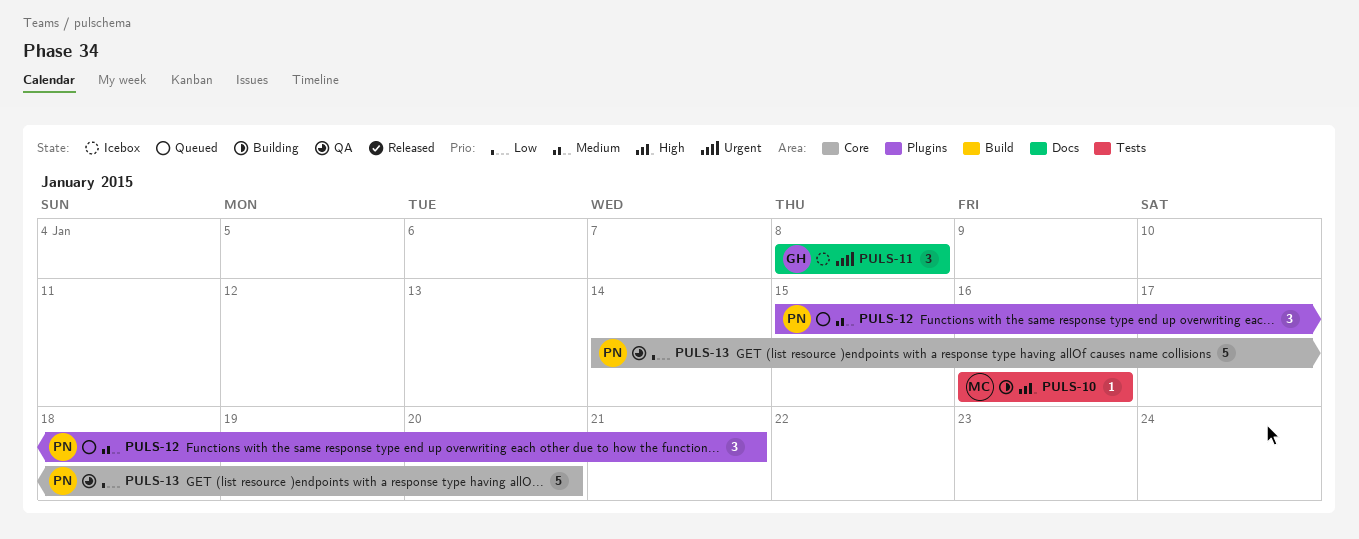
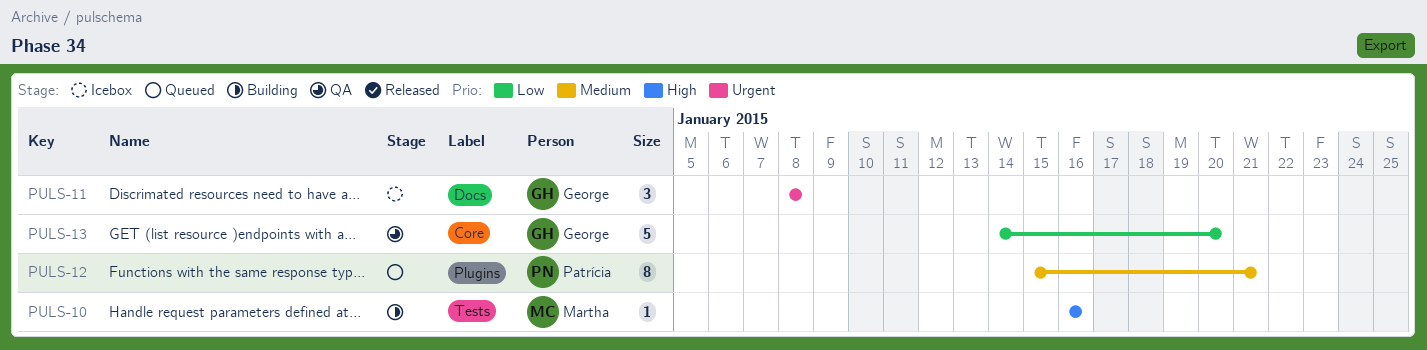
PULS-12, estimate: 3 -> 8
PULS-13, owner: Patrícia -> George

